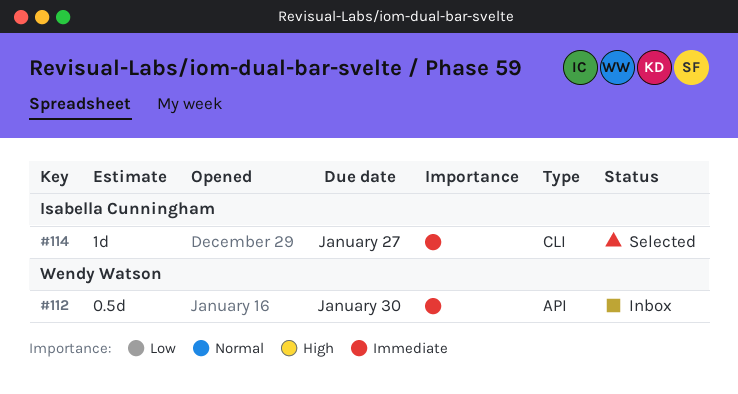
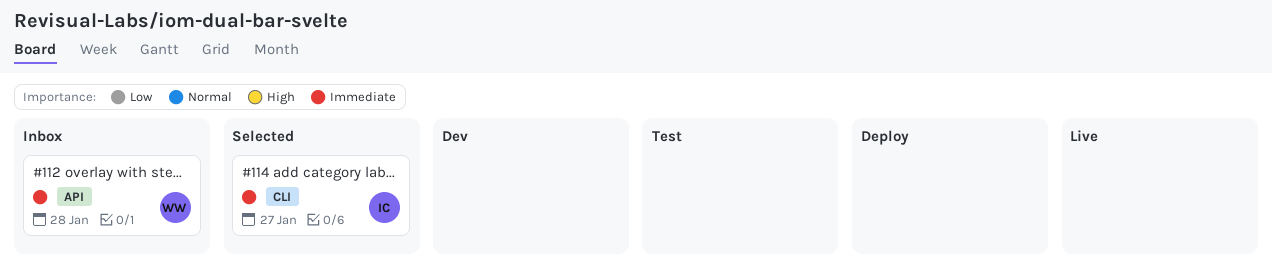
#112, due: Jan 30 -> Jan 28

